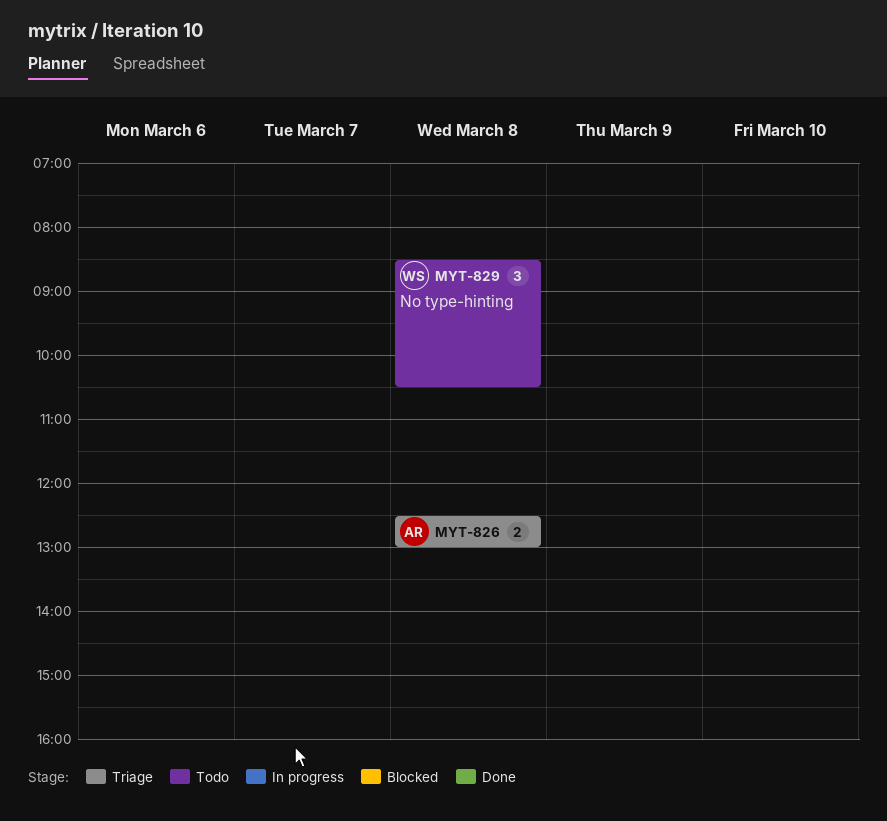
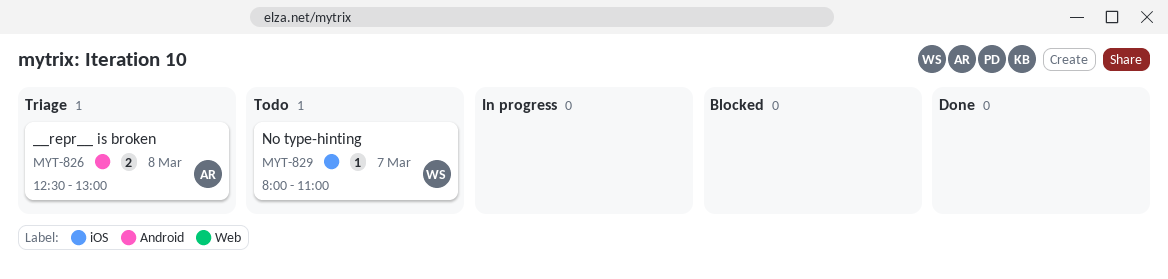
MYT-829, estimate: 3 -> 1
MYT-829, day: Mar 8 -> Mar 7
MYT-829, begins: 08:30 -> 08:00
MYT-829, ends: 10:30 -> 11:00

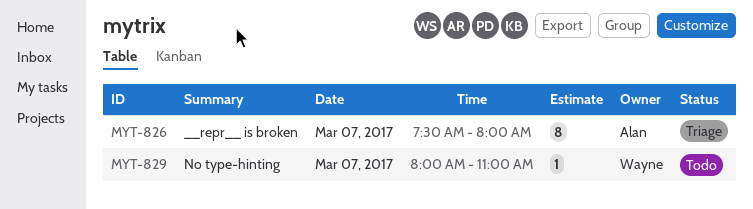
MYT-826, estimate: 2 -> 8
MYT-826, day: Mar 8 -> Mar 7
MYT-826, begins: 12:30 -> 07:30
MYT-826, ends: 13:00 -> 08:00

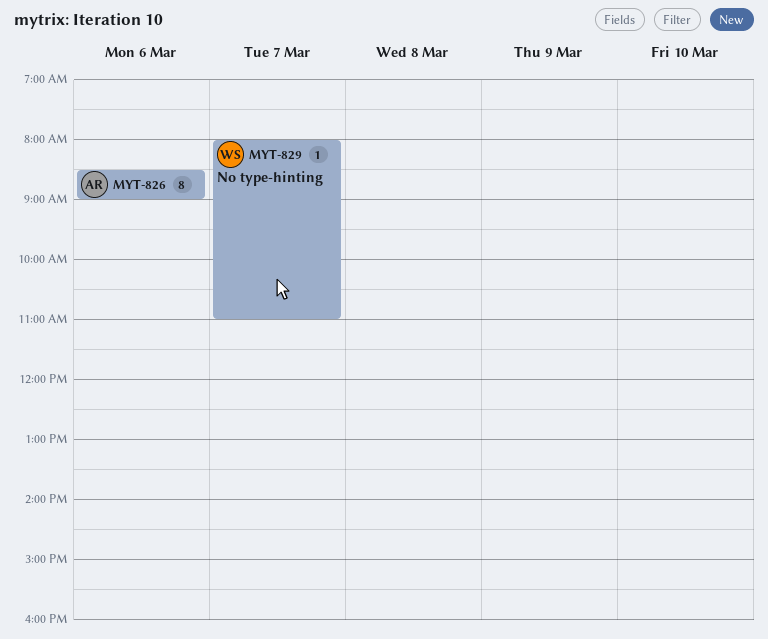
MYT-826, day: Mar 7 -> Mar 6
MYT-826, begins: 07:30 -> 08:30
MYT-826, ends: 08:00 -> 09:00

